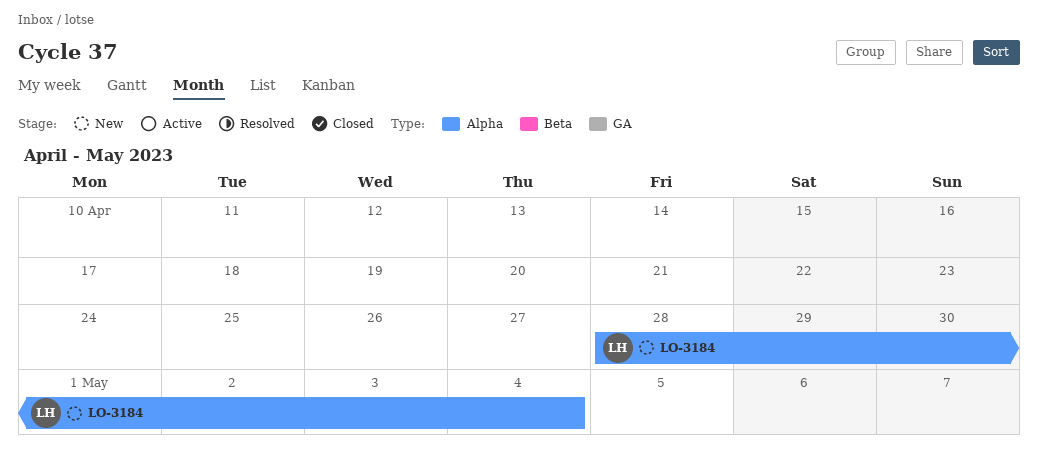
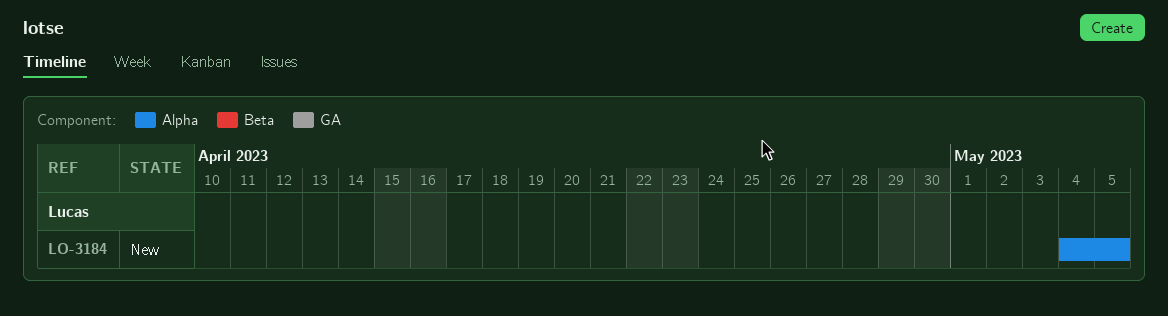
LO-3184, start: Apr 28 -> May 4
LO-3184, due: May 4 -> May 5

